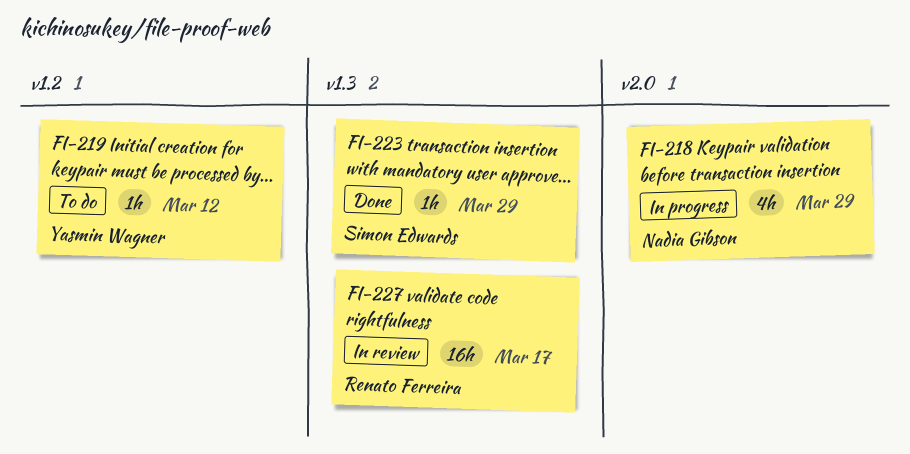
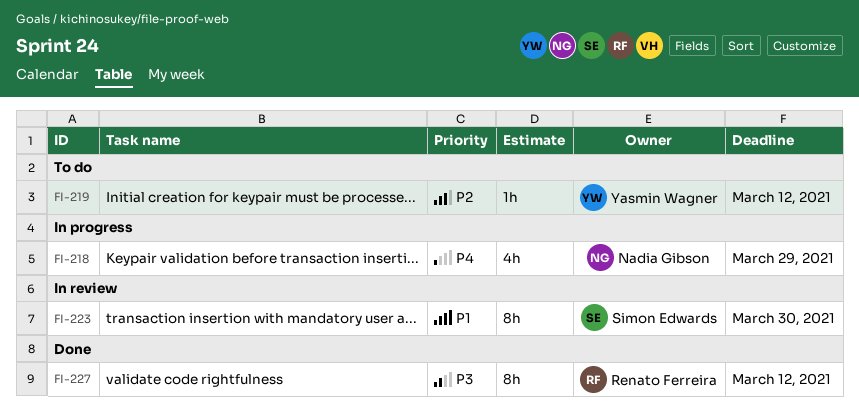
FI-223, status: Done -> In review
FI-223, estimate: 1h -> 8h
FI-223, due: Mar 29 -> Mar 30
FI-227, status: In review -> Done
FI-227, estimate: 16h -> 8h
FI-227, due: Mar 17 -> Mar 12

